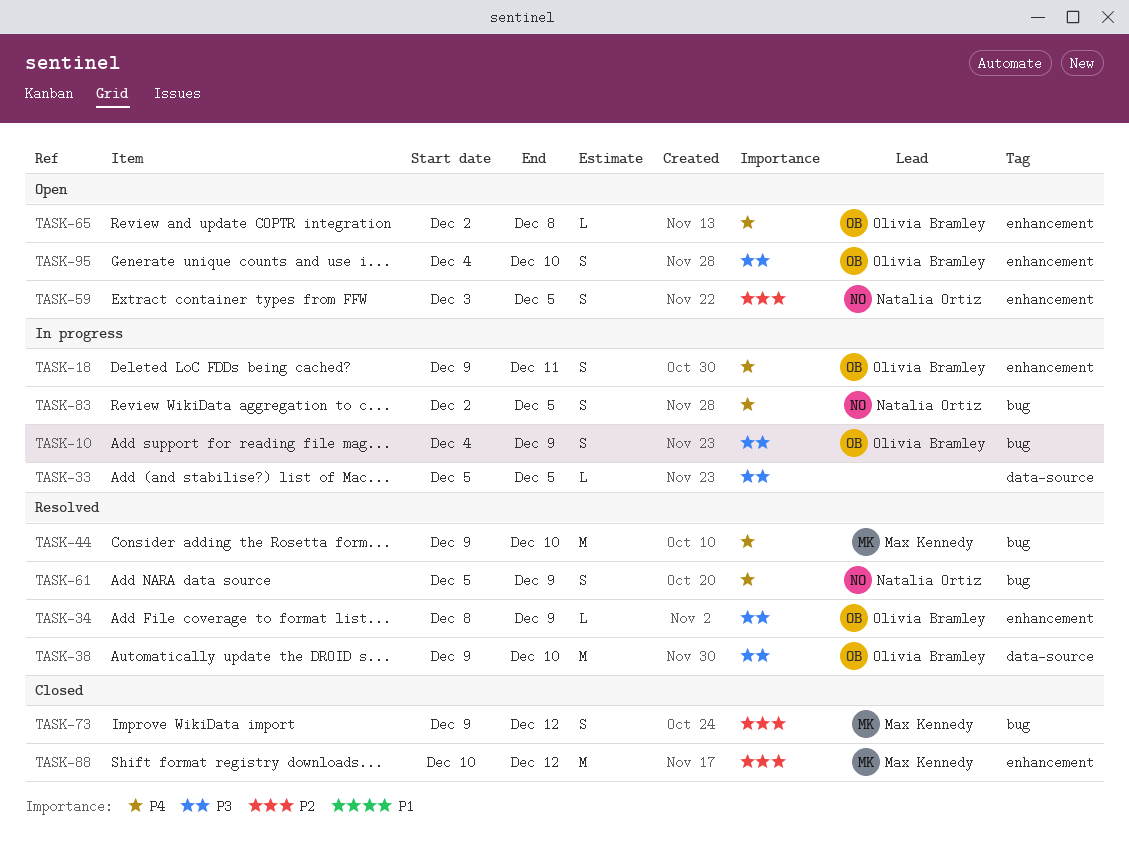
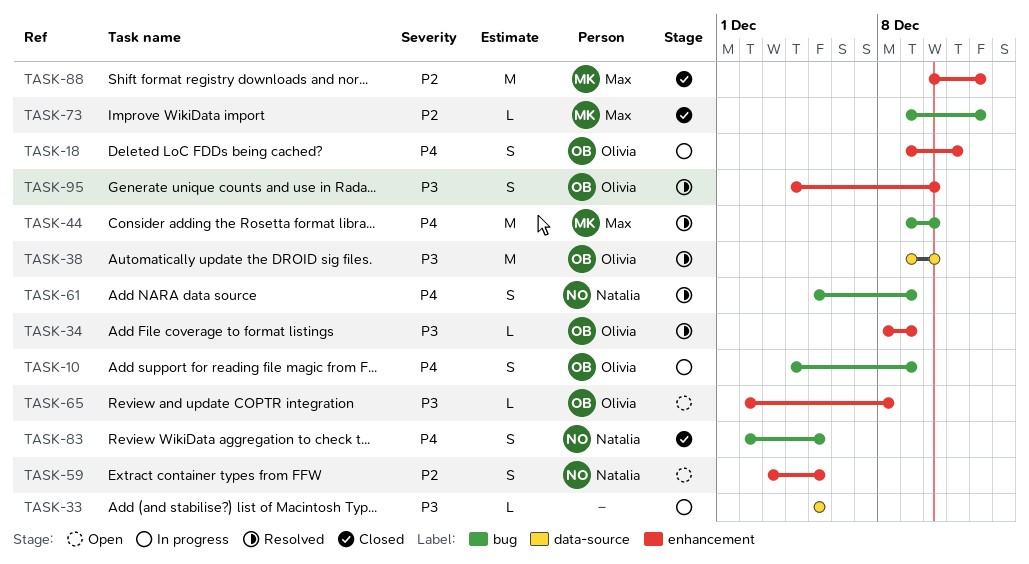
TASK-10, priority: P3 -> P4
TASK-65, priority: P4 -> P3
TASK-73, estimate: S -> L
TASK-83, status: In progress -> Closed
TASK-95, status: Open -> Resolved

